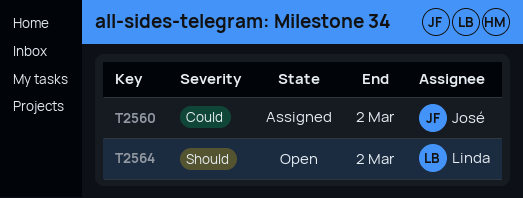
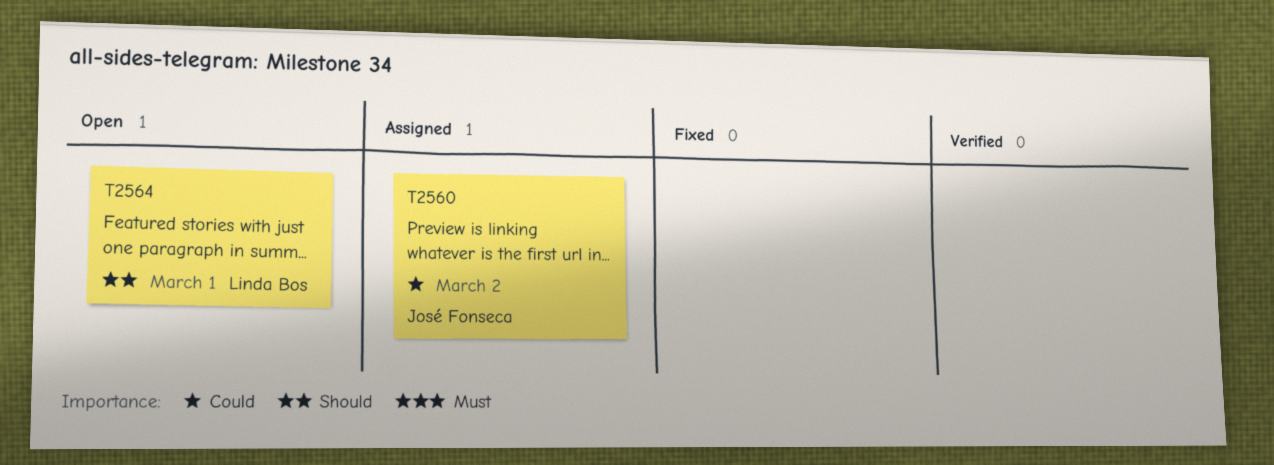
T2564, due: Mar 2 -> Mar 1

